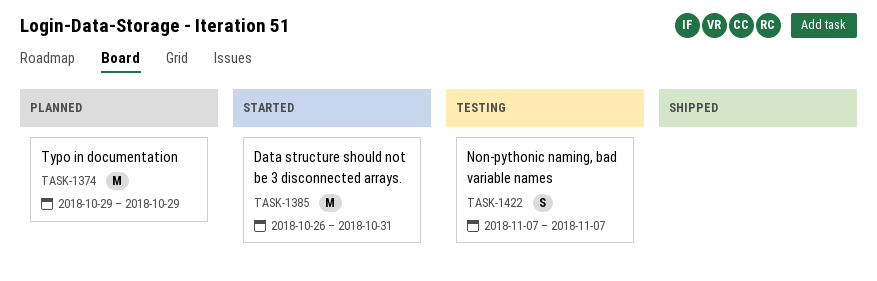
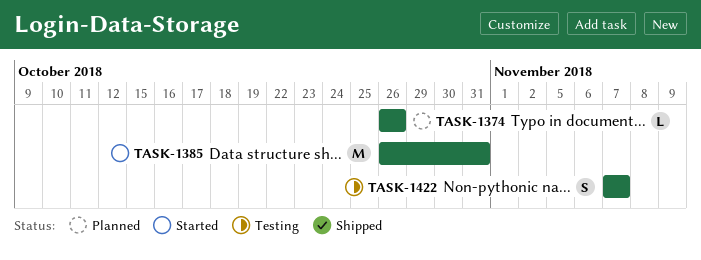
TASK-1374, estimate: M -> L
TASK-1374, start: Oct 29 -> Oct 26
TASK-1374, due: Oct 29 -> Oct 26

